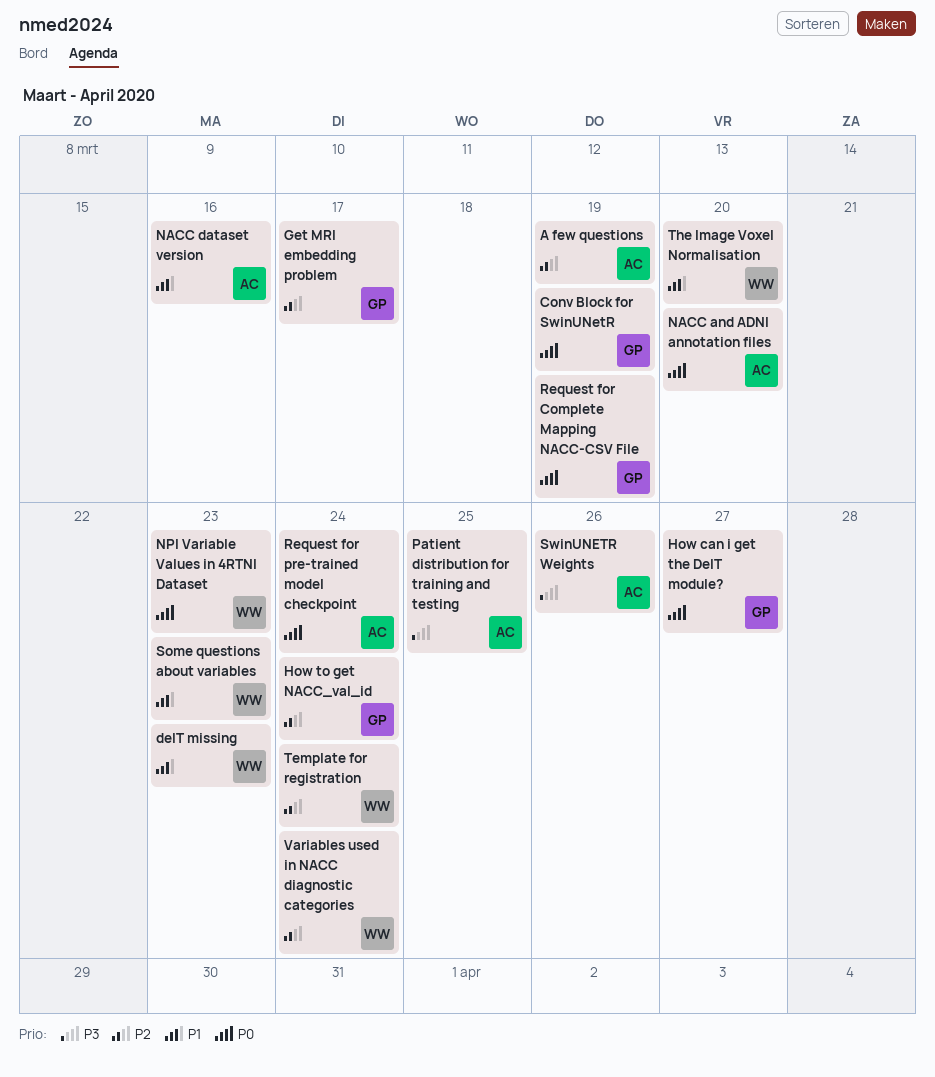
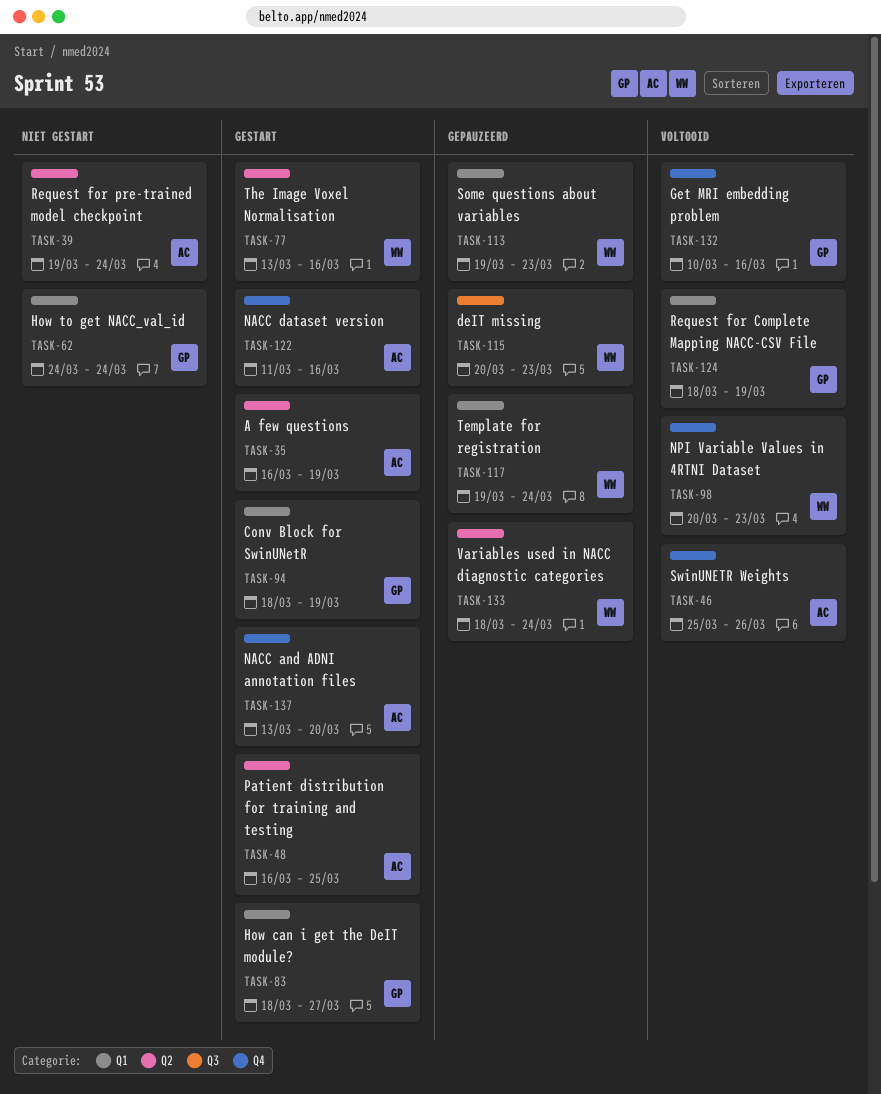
Get MRI embedding problem, due: Mar 17 -> Mar 16
The Image Voxel Normalisation, due: Mar 20 -> Mar 16

